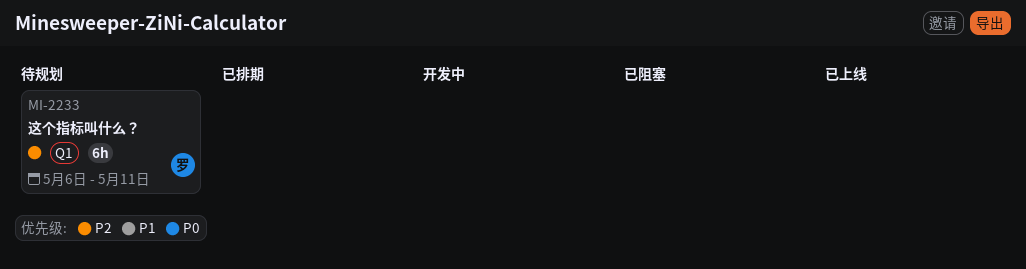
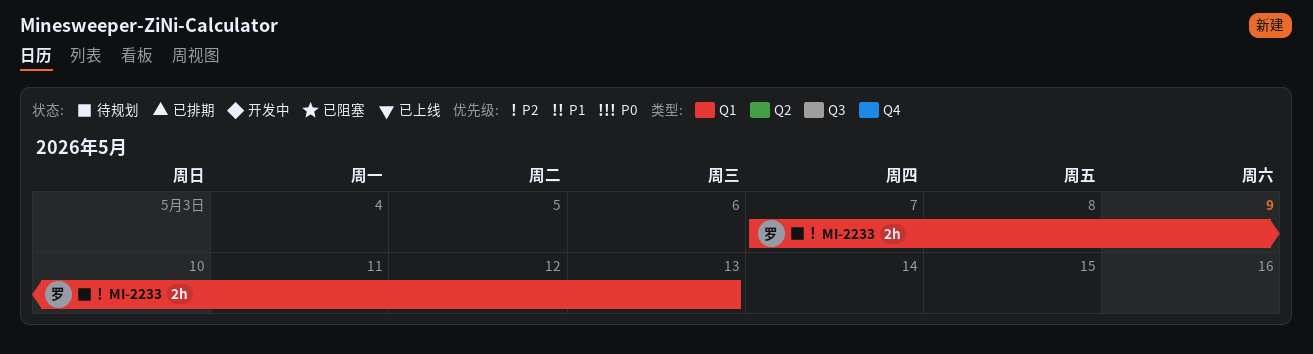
MI-2233, estimate: 6h -> 2h
MI-2233, start: May 6 -> May 7
MI-2233, due: May 11 -> May 13

